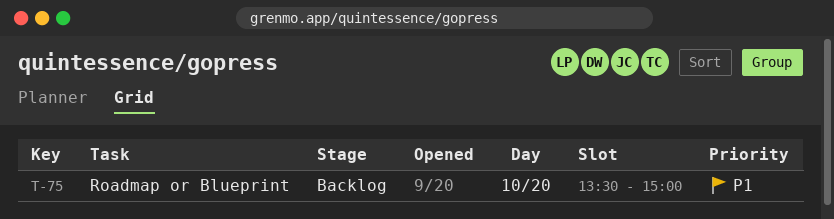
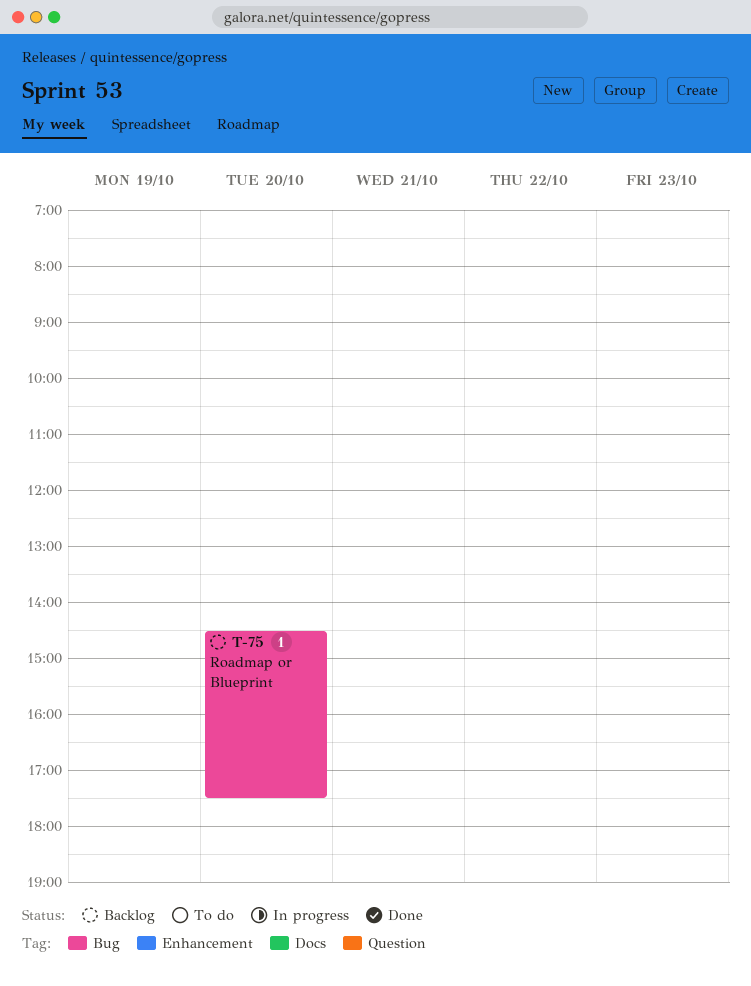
T-75, begins: 13:30 -> 14:30
T-75, ends: 15:00 -> 17:30

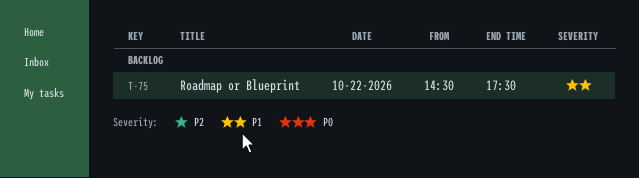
T-75, day: Oct 20 -> Oct 22

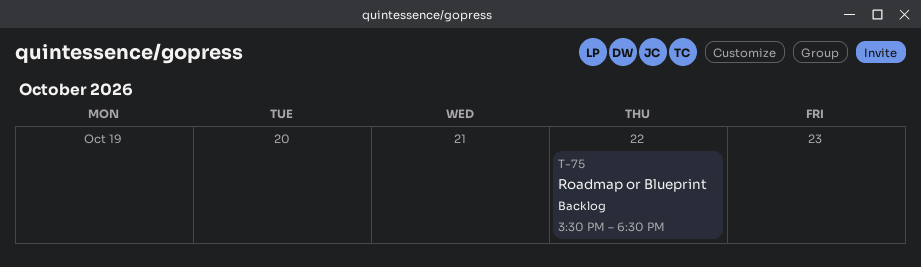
T-75, begins: 14:30 -> 15:30
T-75, ends: 17:30 -> 18:30

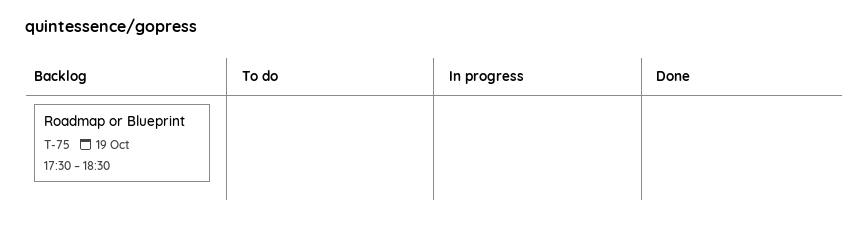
T-75, day: Oct 22 -> Oct 19
T-75, begins: 15:30 -> 17:30

